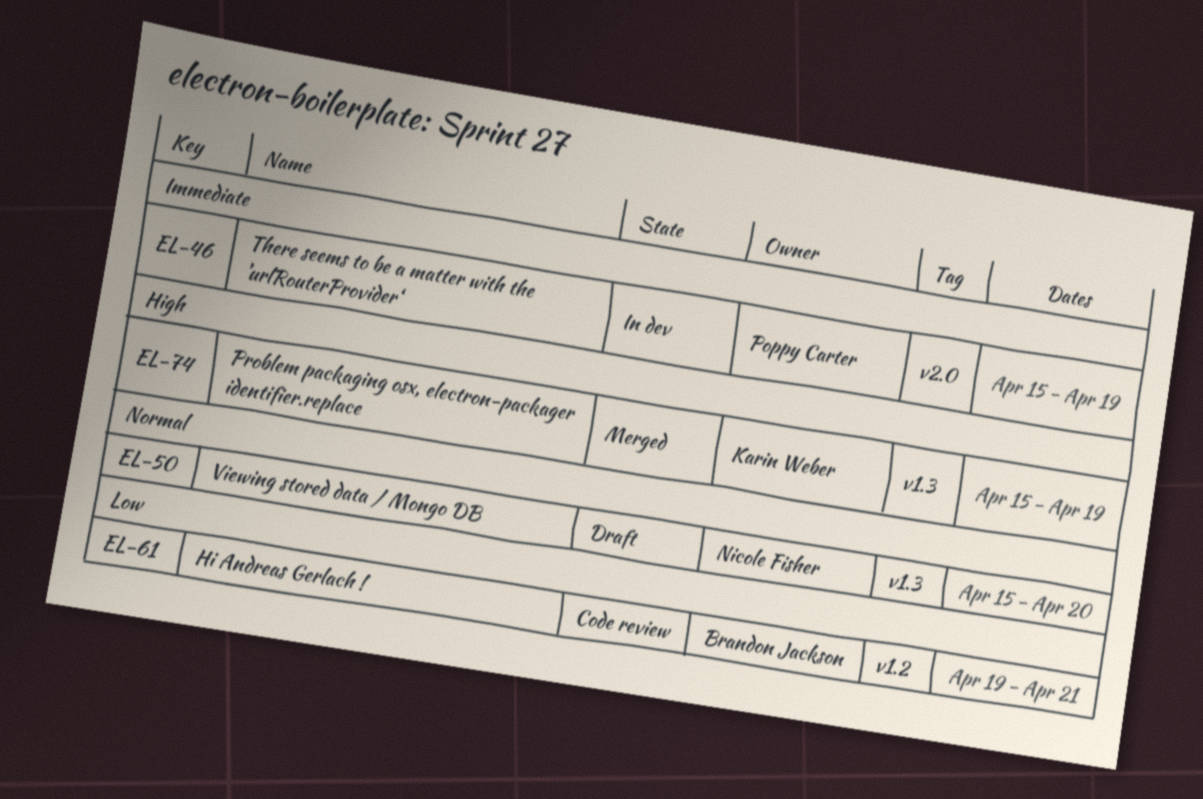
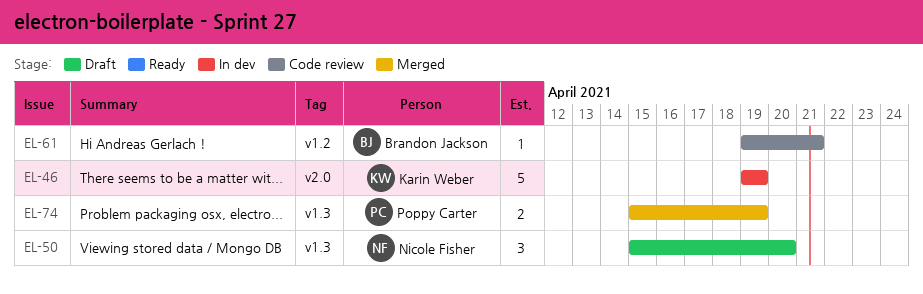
EL-46, owner: Poppy Carter -> Karin Weber
EL-46, start: Apr 15 -> Apr 19
EL-74, owner: Karin Weber -> Poppy Carter

